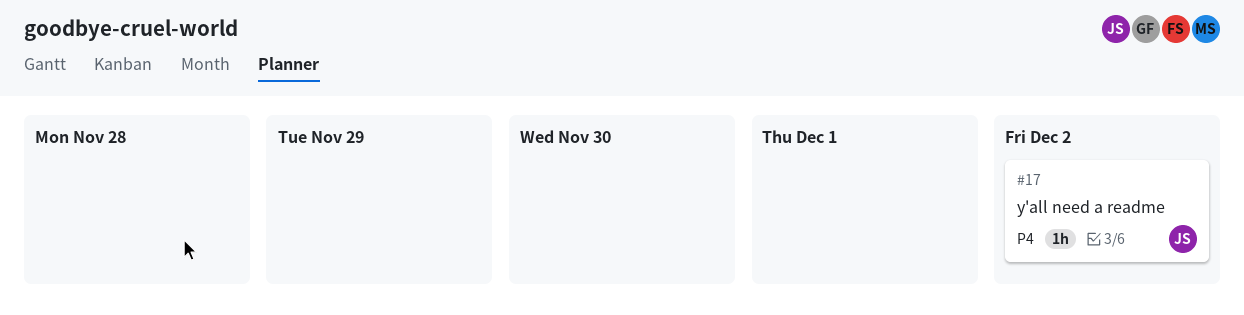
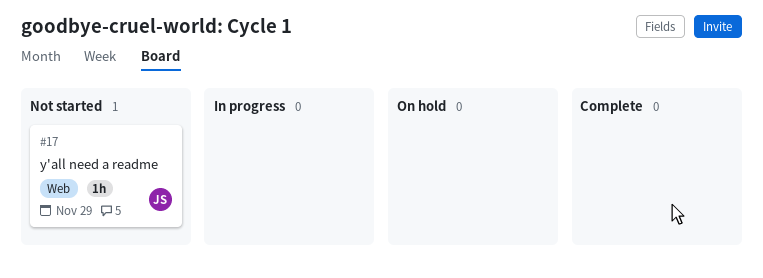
#17, due: Dec 2 -> Nov 29

